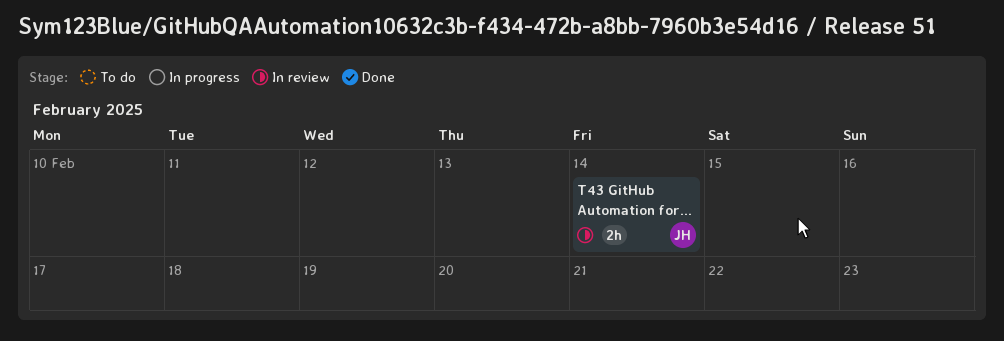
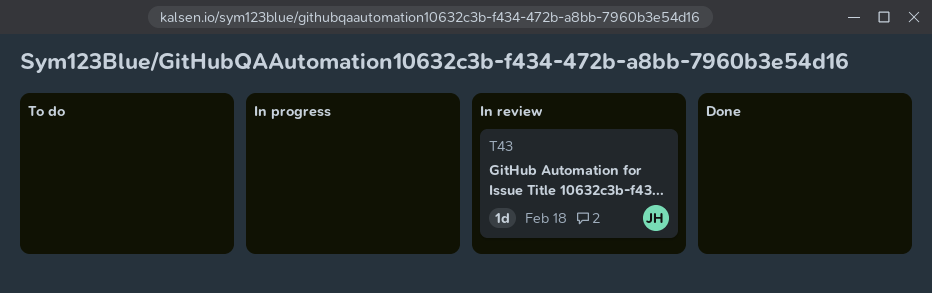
T43, estimate: 2h -> 1d
T43, due: Feb 14 -> Feb 18

